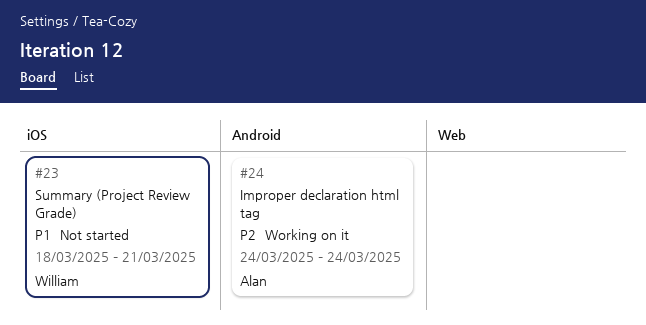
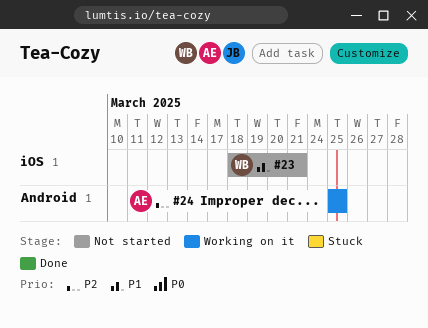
#24, start: Mar 24 -> Mar 25
#24, due: Mar 24 -> Mar 25

